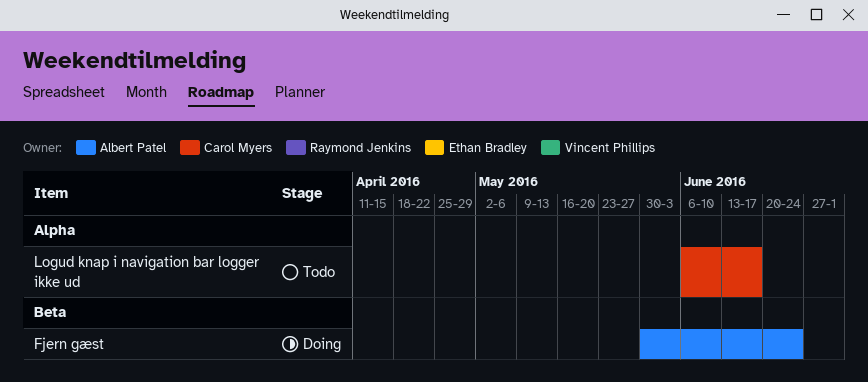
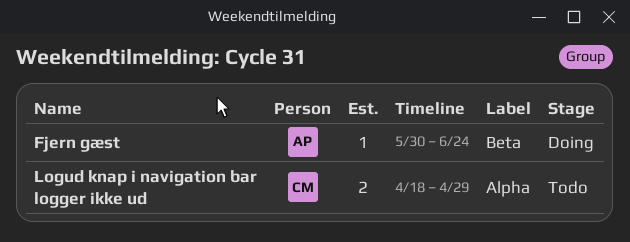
Logud knap i navigation bar logger ikke ud, start: Jun 6 -> Apr 18
Logud knap i navigation bar logger ikke ud, due: Jun 17 -> Apr 29

